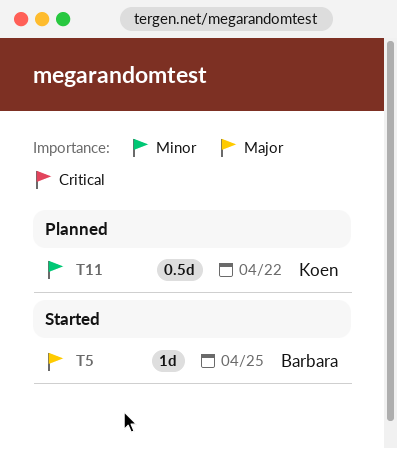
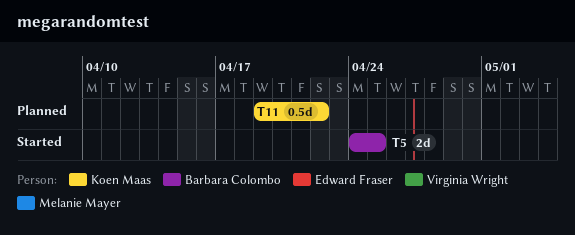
T5, estimate: 1d -> 2d

